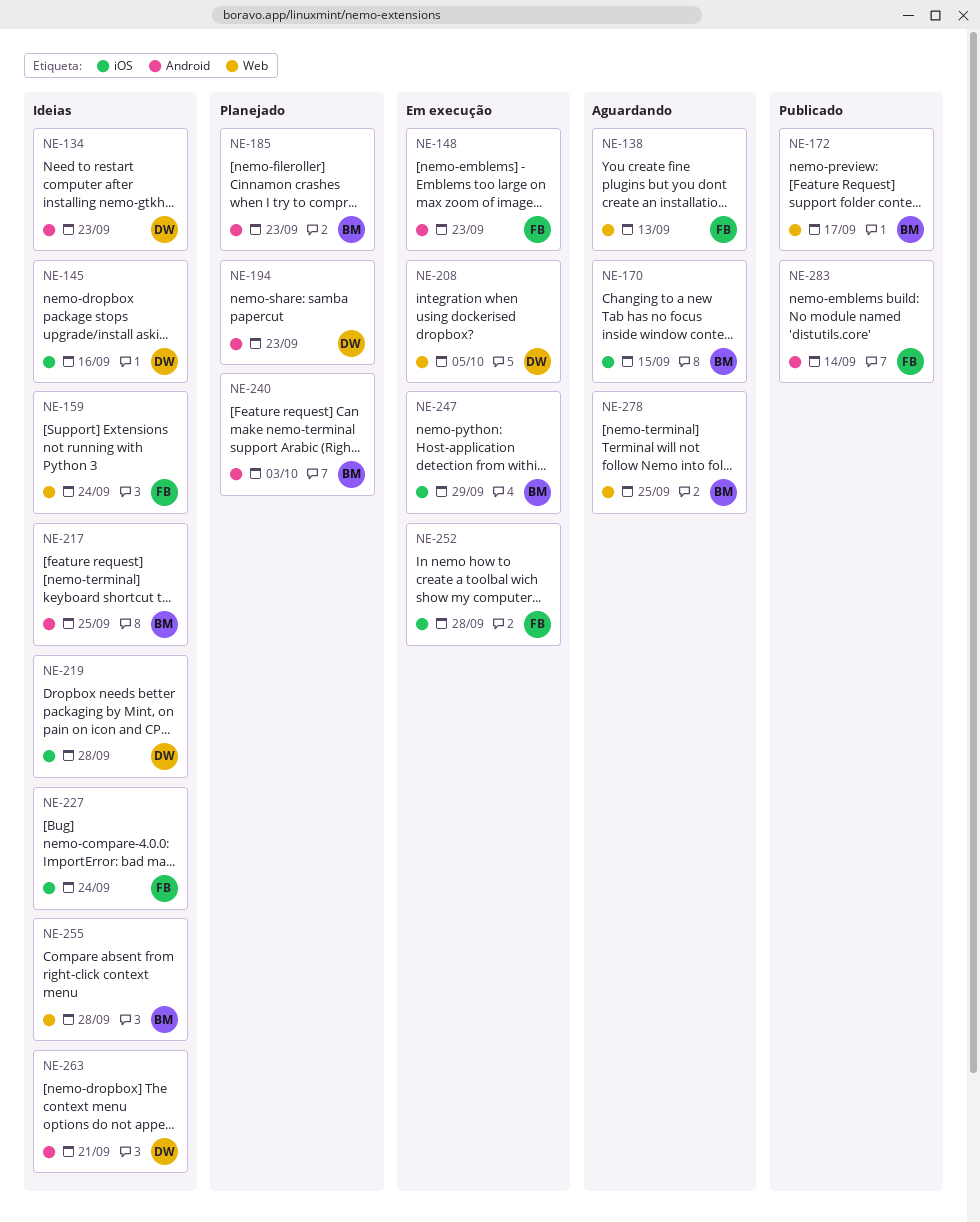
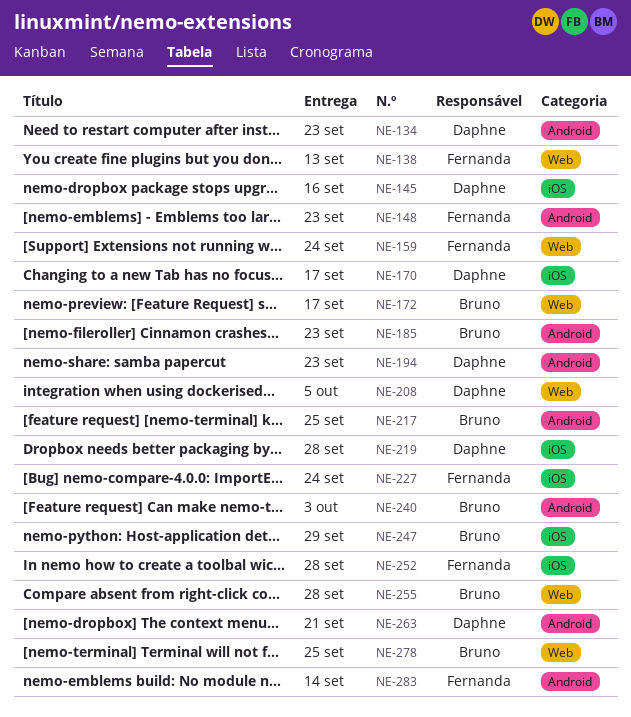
NE-170, owner: Bruno -> Daphne
NE-170, due: Sep 15 -> Sep 17

